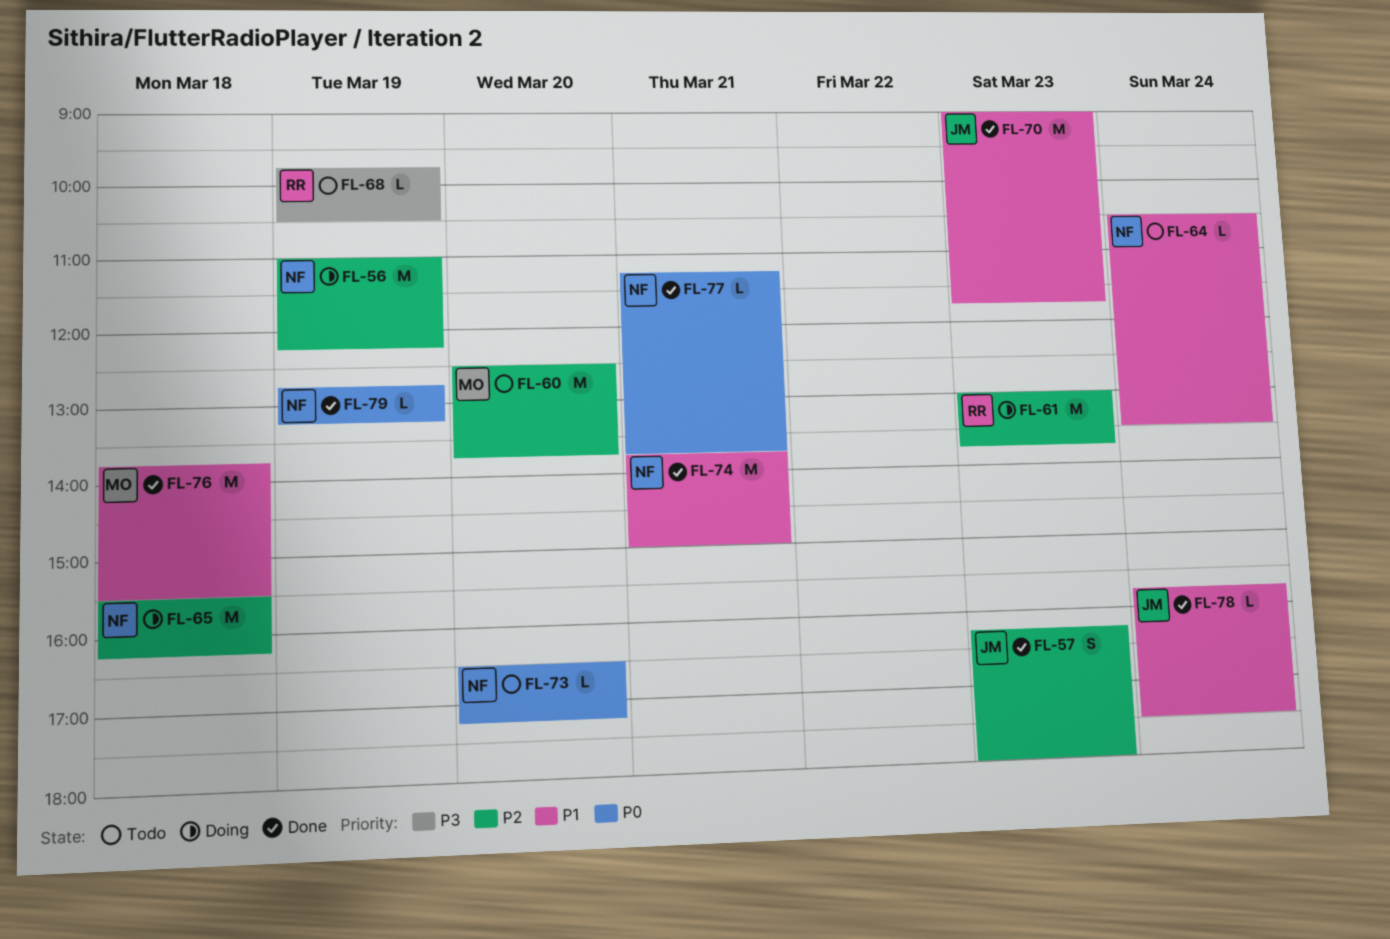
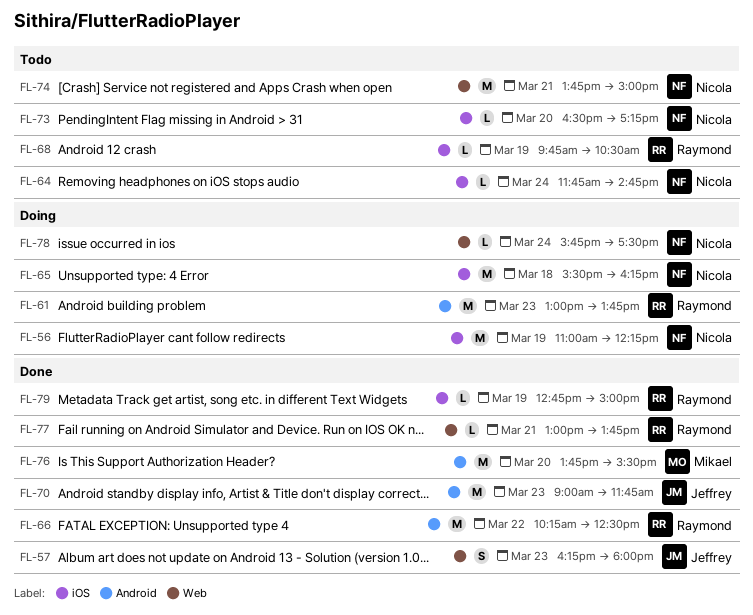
FL-60: present -> none
FL-64, begins: 10:30 -> 11:45
FL-64, ends: 13:30 -> 14:45
FL-66: none -> present
FL-74, status: Done -> Todo
FL-76, day: Mar 18 -> Mar 20
FL-77, owner: Nicola -> Raymond
FL-77, begins: 11:15 -> 13:00
FL-78, status: Done -> Doing
FL-78, owner: Jeffrey -> Nicola
FL-79, owner: Nicola -> Raymond
FL-79, ends: 13:15 -> 15:00

